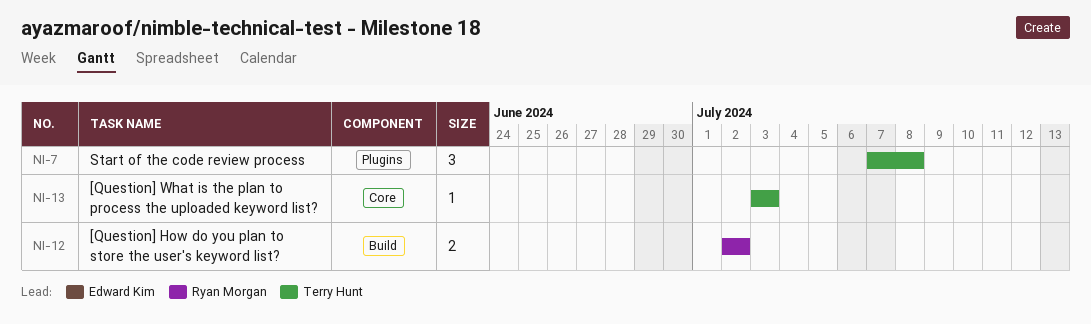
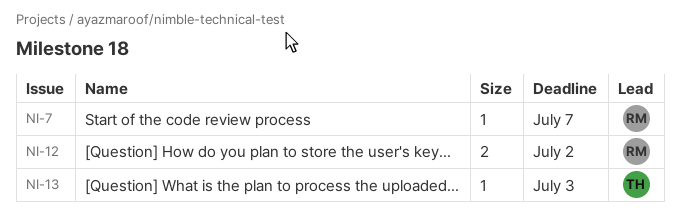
NI-7, owner: Terry Hunt -> Ryan Morgan
NI-7, estimate: 3 -> 1
NI-7, due: Jul 8 -> Jul 7

